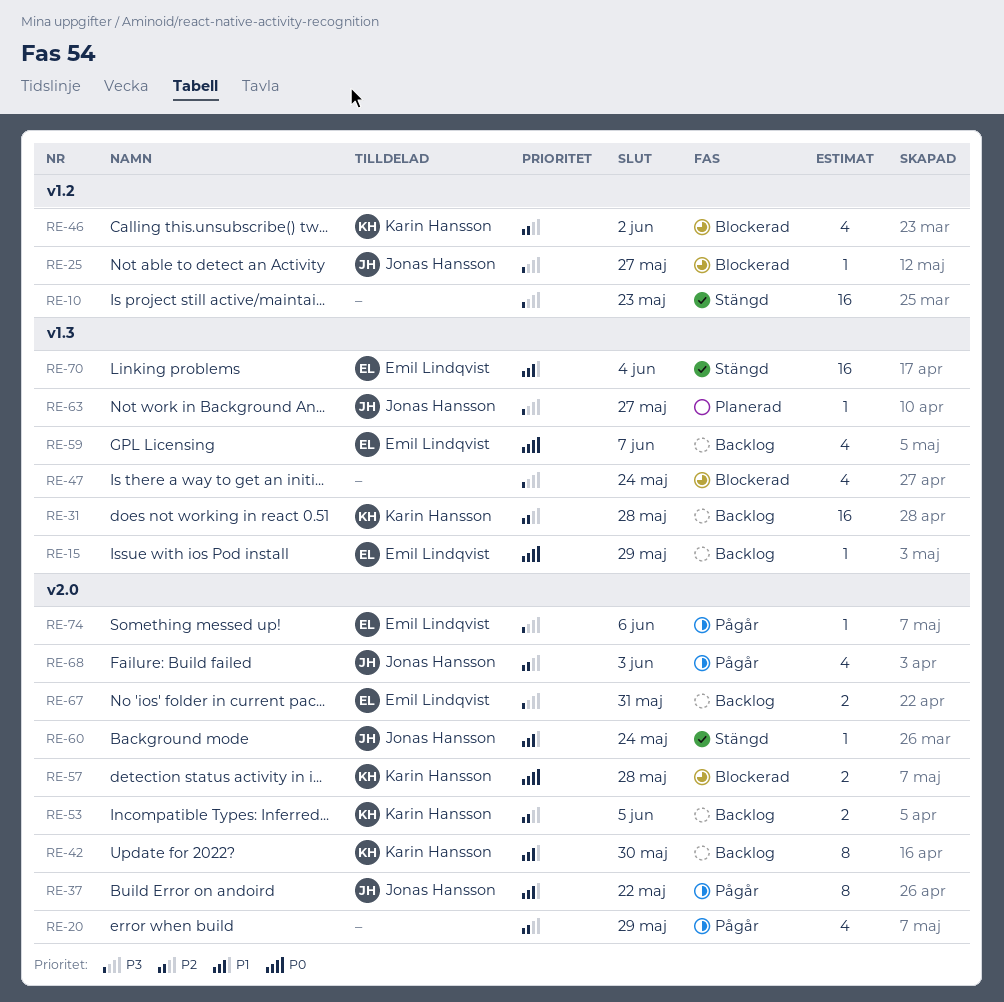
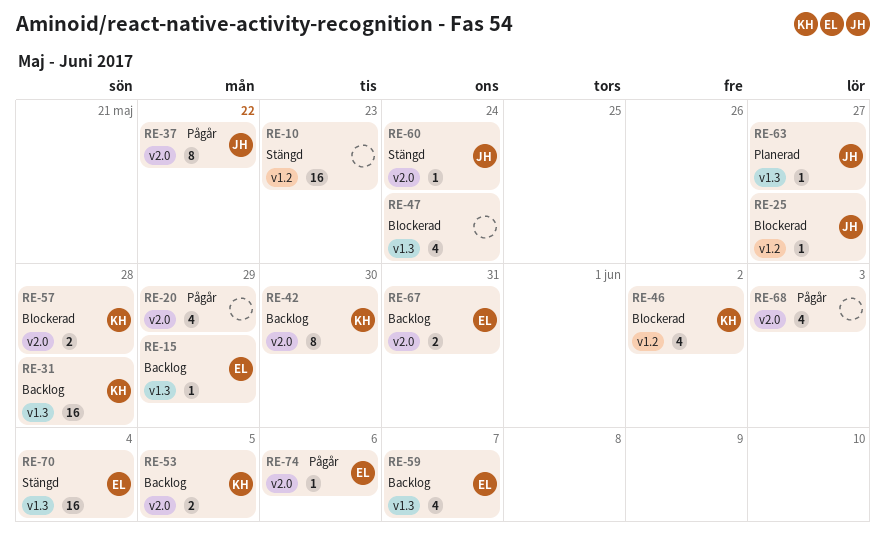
RE-68, owner: Jonas Hansson -> none

